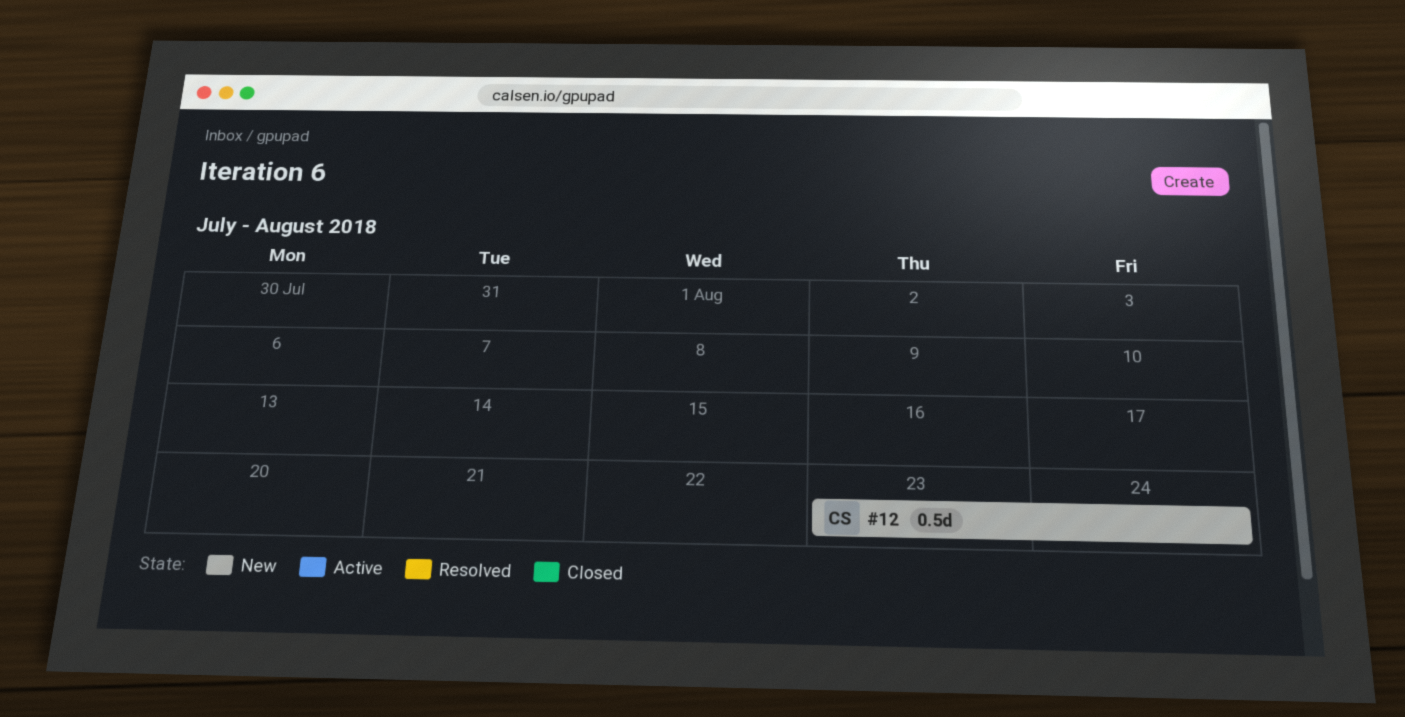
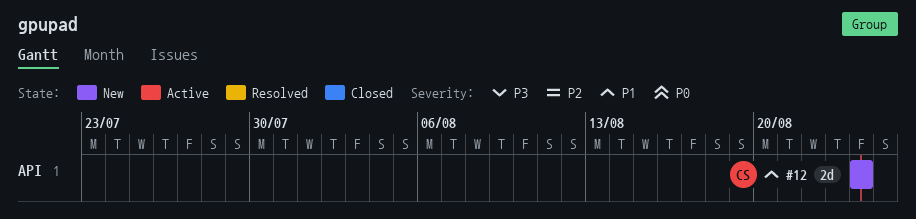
#12, estimate: 0.5d -> 2d
#12, start: Aug 23 -> Aug 24

